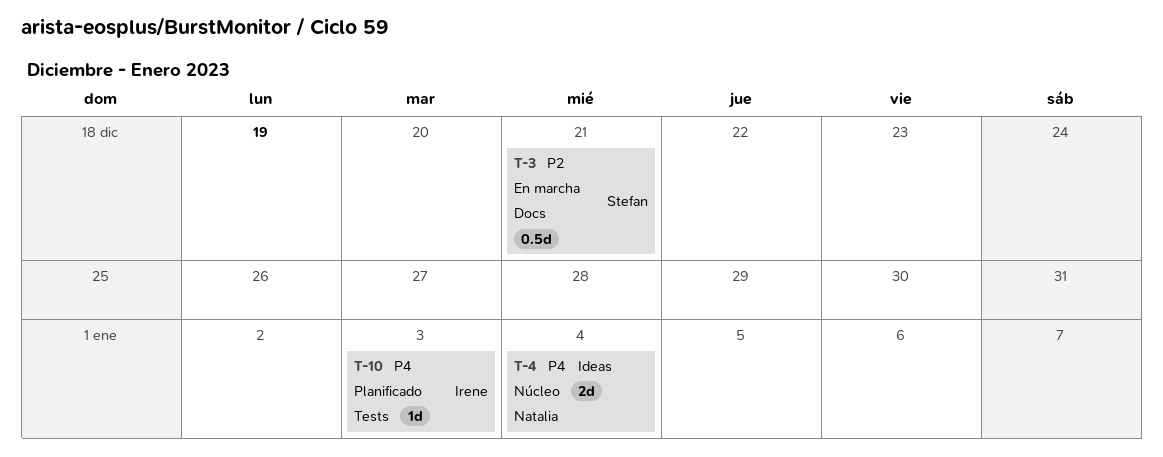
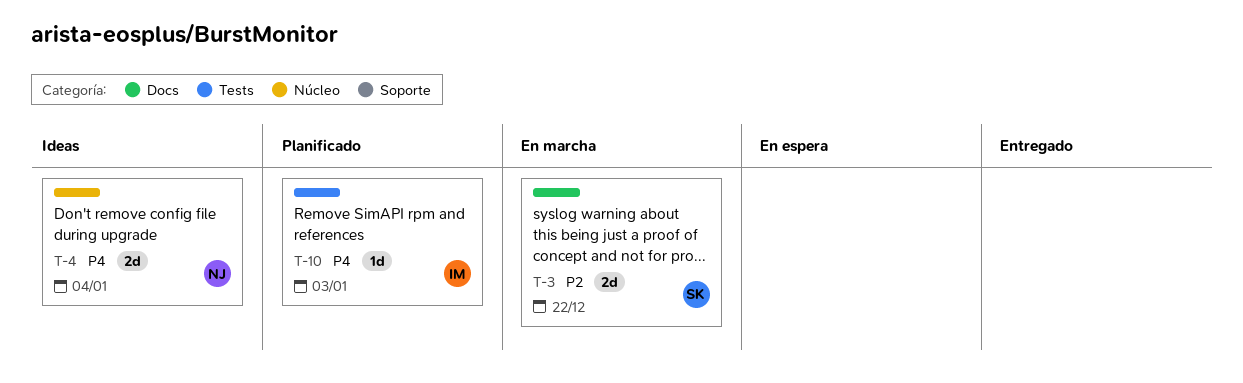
T-3, estimate: 0.5d -> 2d
T-3, due: Dec 21 -> Dec 22

